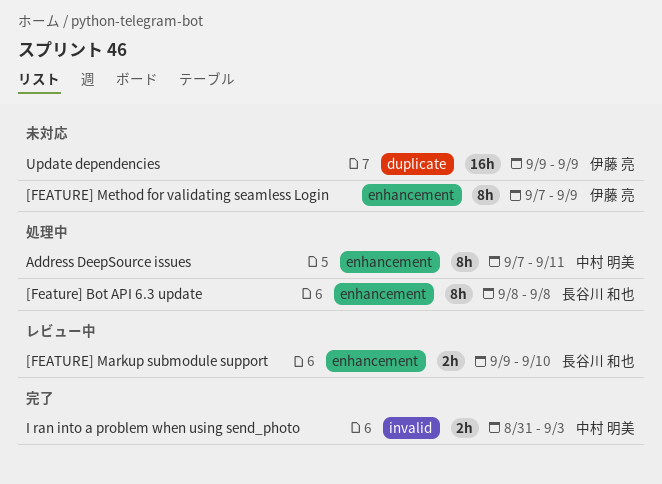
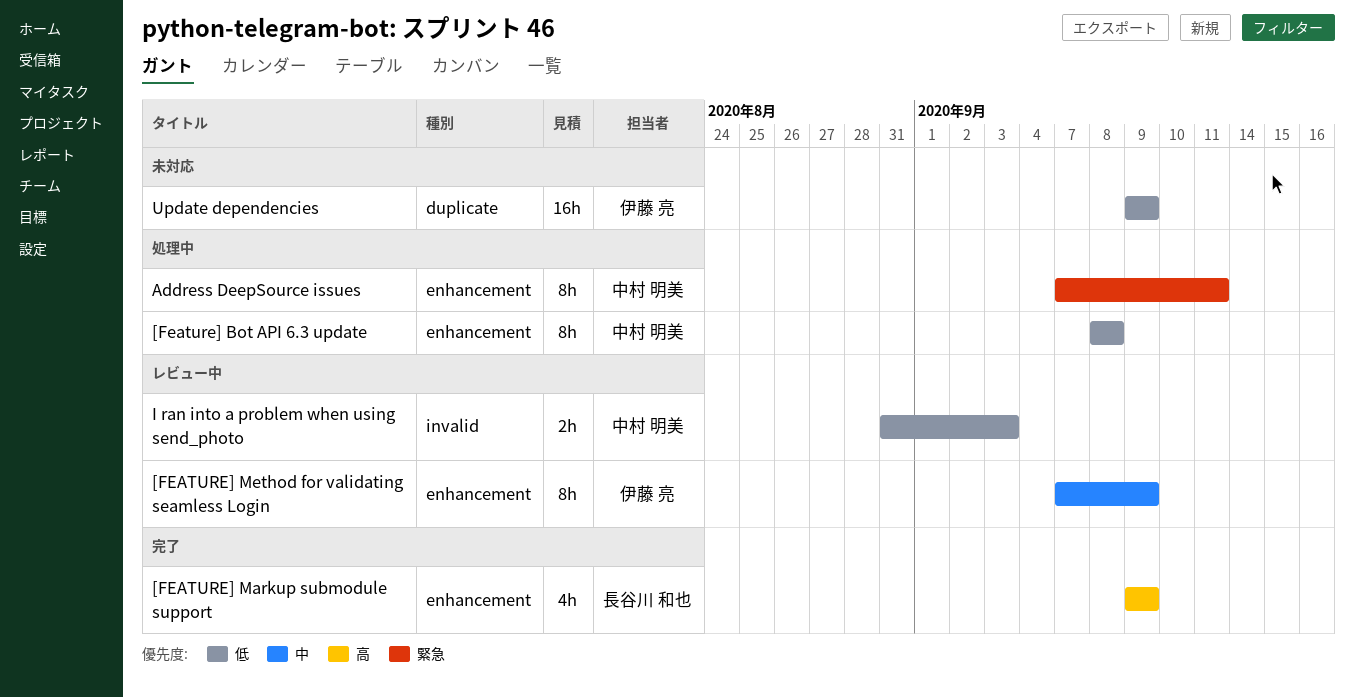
[Feature] Bot API 6.3 update, owner: 長谷川 和也 -> 中村 明美
[FEATURE] Markup submodule support, status: レビュー中 -> 完了
[FEATURE] Markup submodule support, estimate: 2h -> 4h
[FEATURE] Markup submodule support, due: Sep 10 -> Sep 9
[FEATURE] Method for validating seamless Login, status: 未対応 -> レビュー中
I ran into a problem when using send_photo, status: 完了 -> レビュー中

